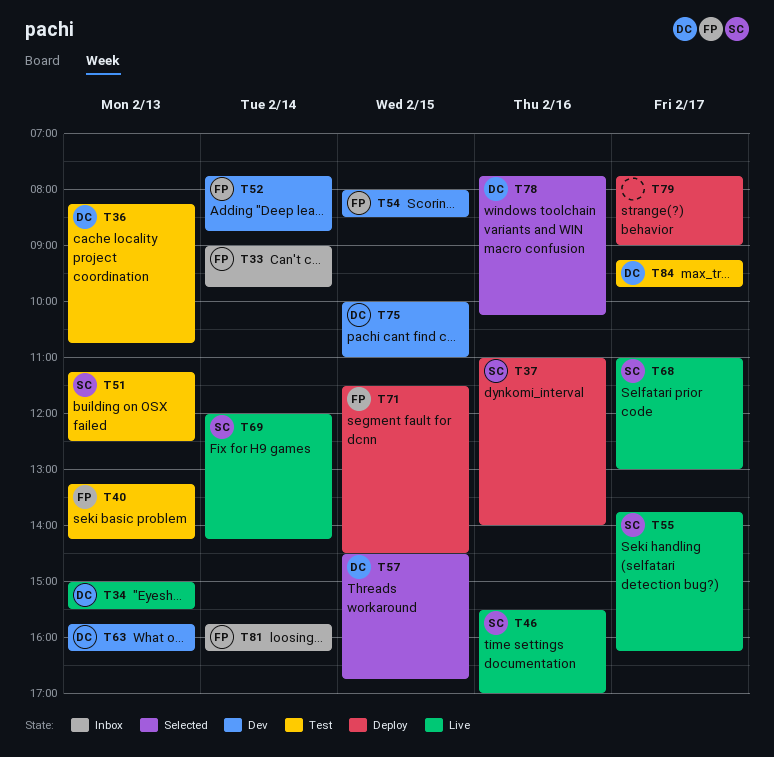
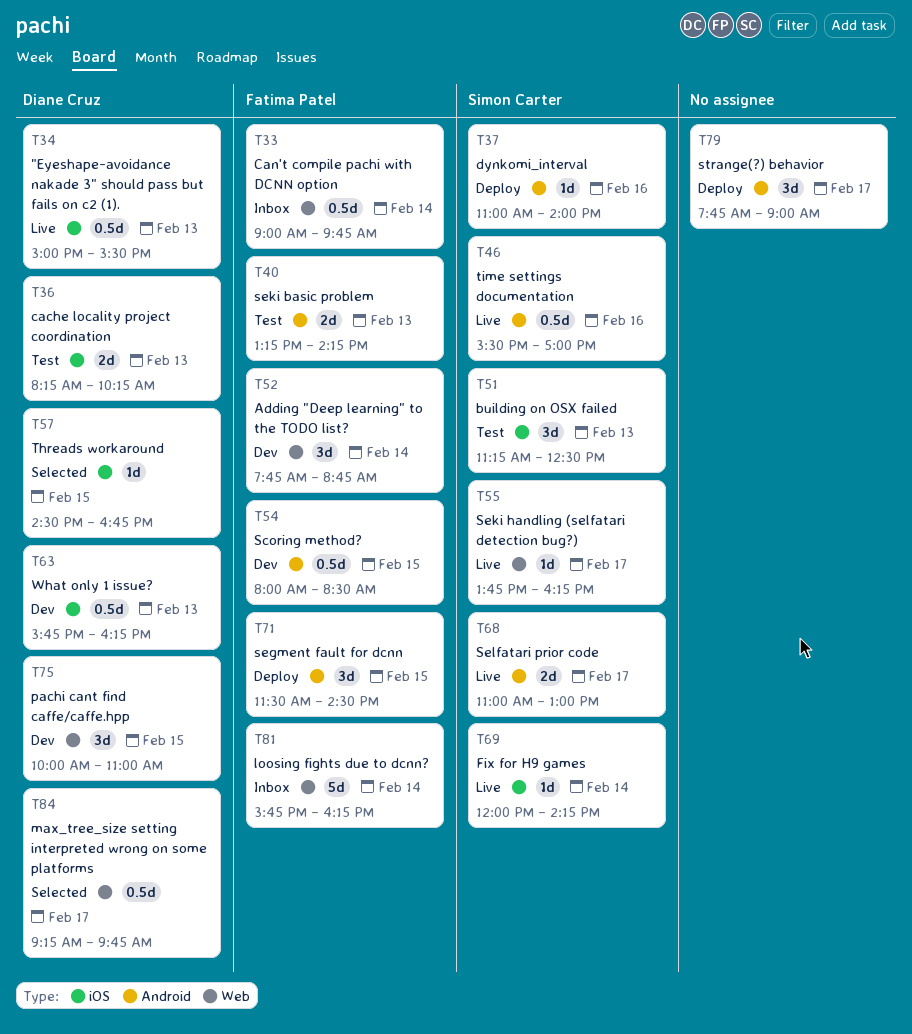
T36, ends: 10:45 -> 10:15
T78: present -> none
T84, status: Test -> Selected

